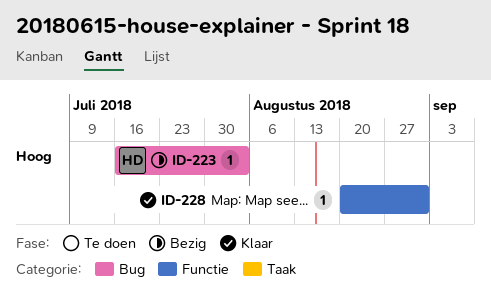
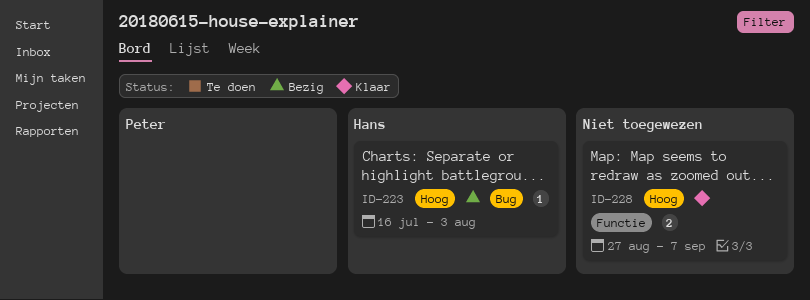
ID-228, estimate: 1 -> 2
ID-228, start: Aug 20 -> Aug 27
ID-228, due: Aug 31 -> Sep 7

